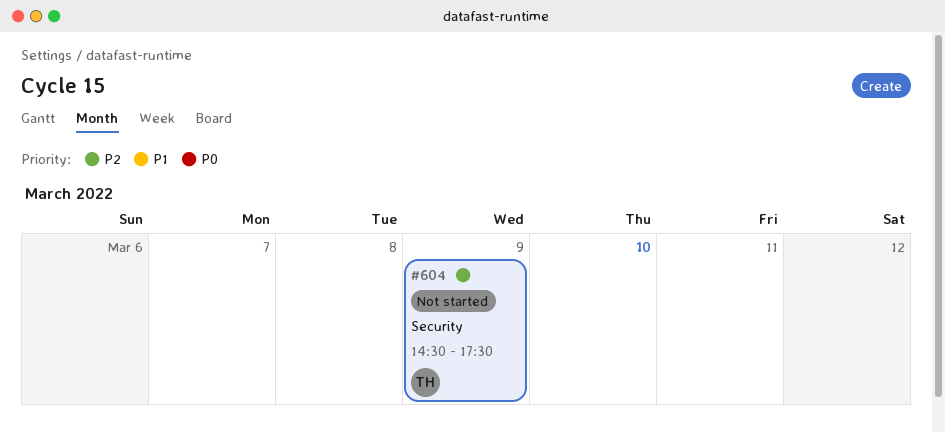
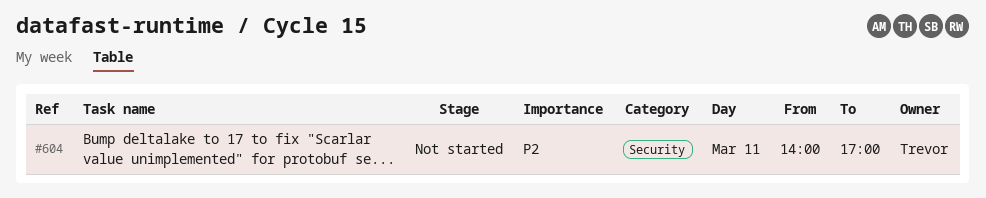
#604, day: Mar 9 -> Mar 11
#604, begins: 14:30 -> 14:00
#604, ends: 17:30 -> 17:00

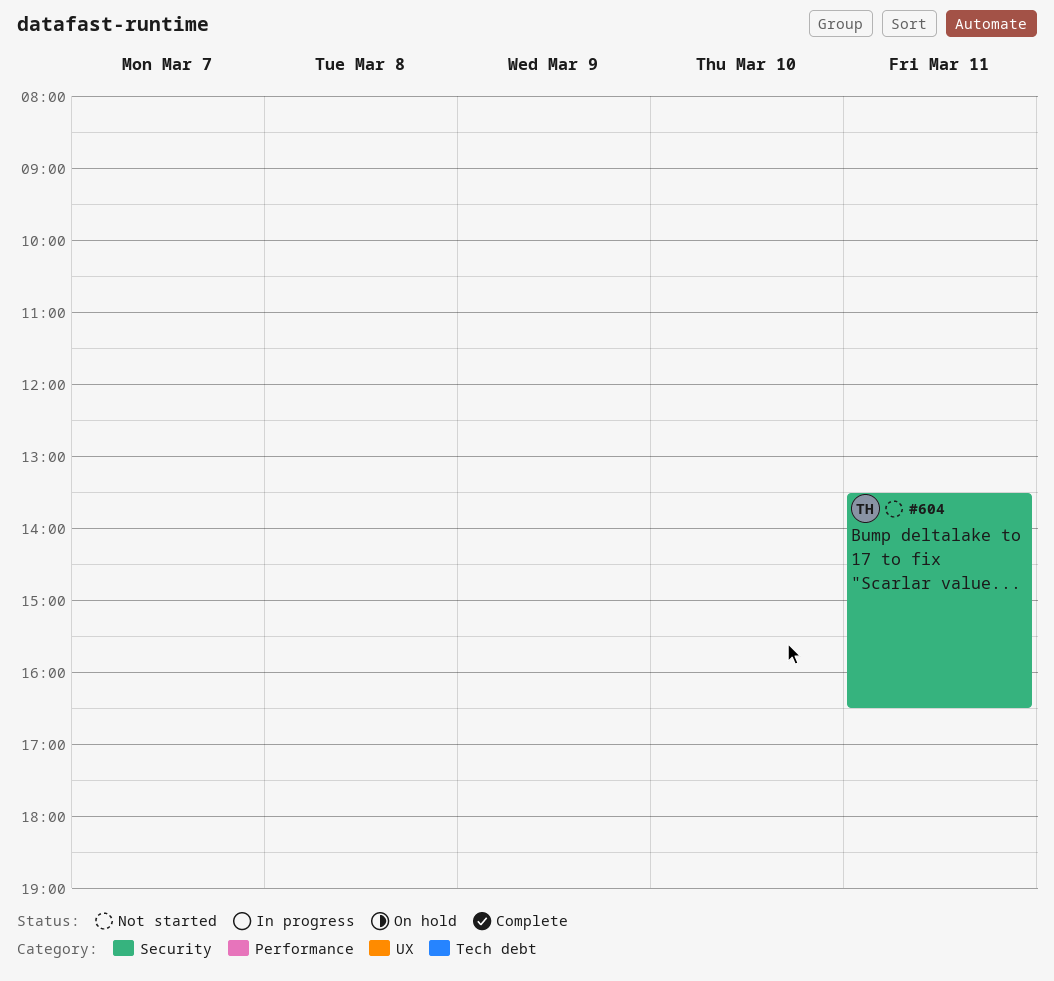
#604, begins: 14:00 -> 13:30
#604, ends: 17:00 -> 16:30

